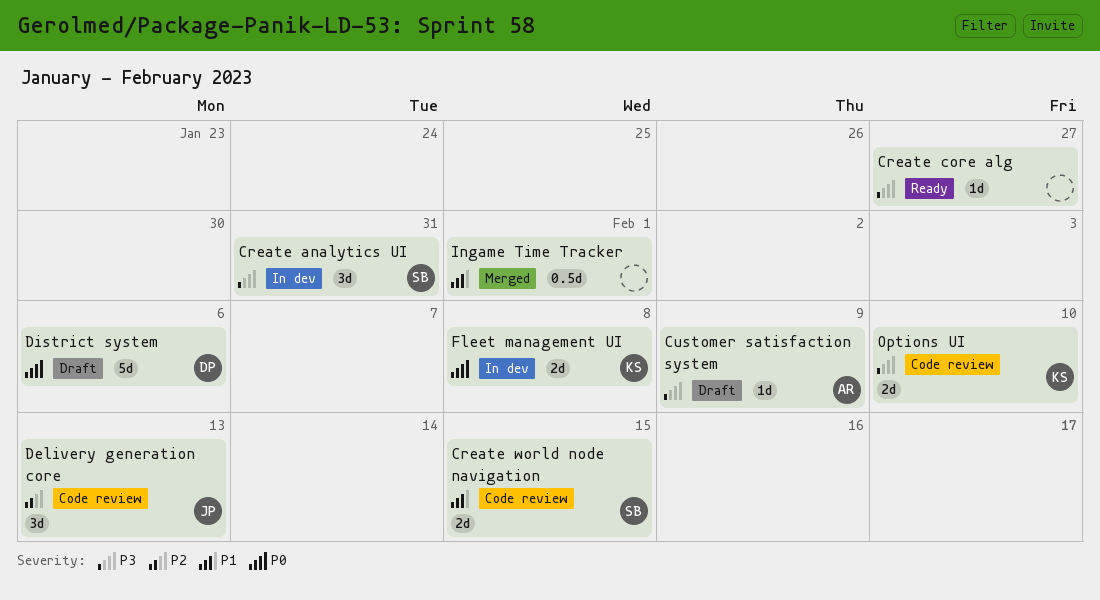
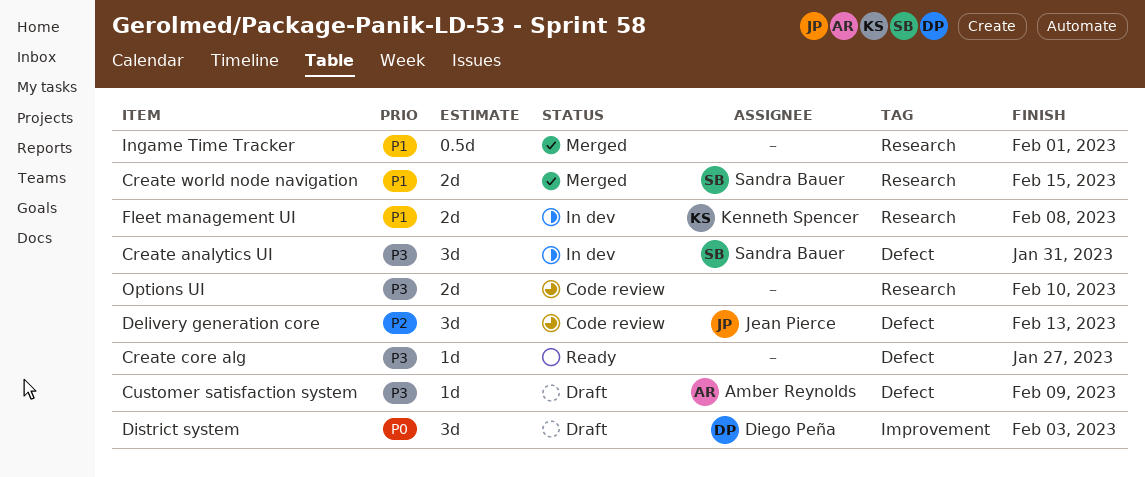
Create world node navigation, status: Code review -> Merged
District system, estimate: 5d -> 3d
District system, due: Feb 6 -> Feb 3
Fleet management UI, priority: P0 -> P1
Options UI, owner: Kenneth Spencer -> none

